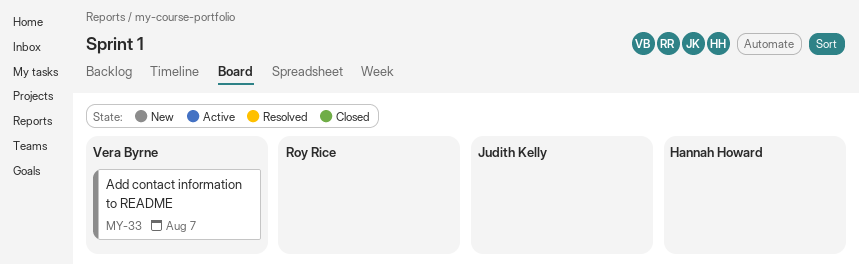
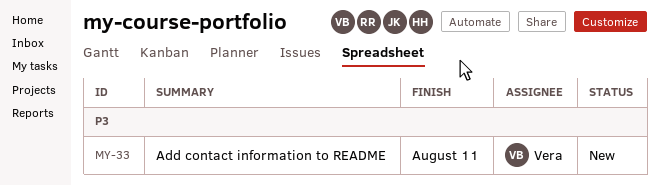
MY-33, due: Aug 7 -> Aug 11

